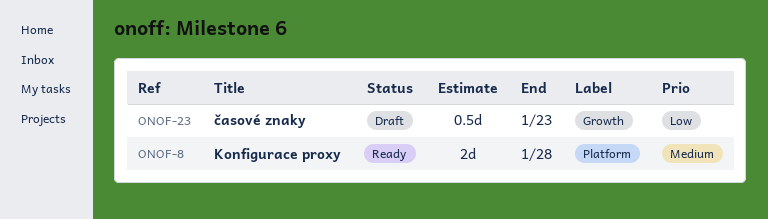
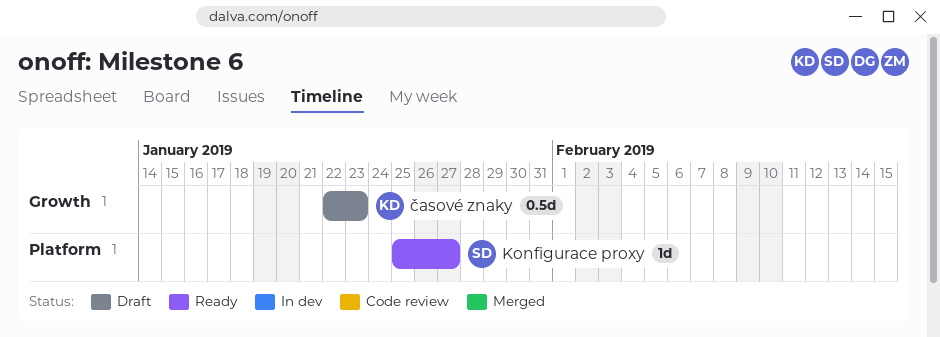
Konfigurace proxy, estimate: 2d -> 1d
Konfigurace proxy, due: Jan 28 -> Jan 27

